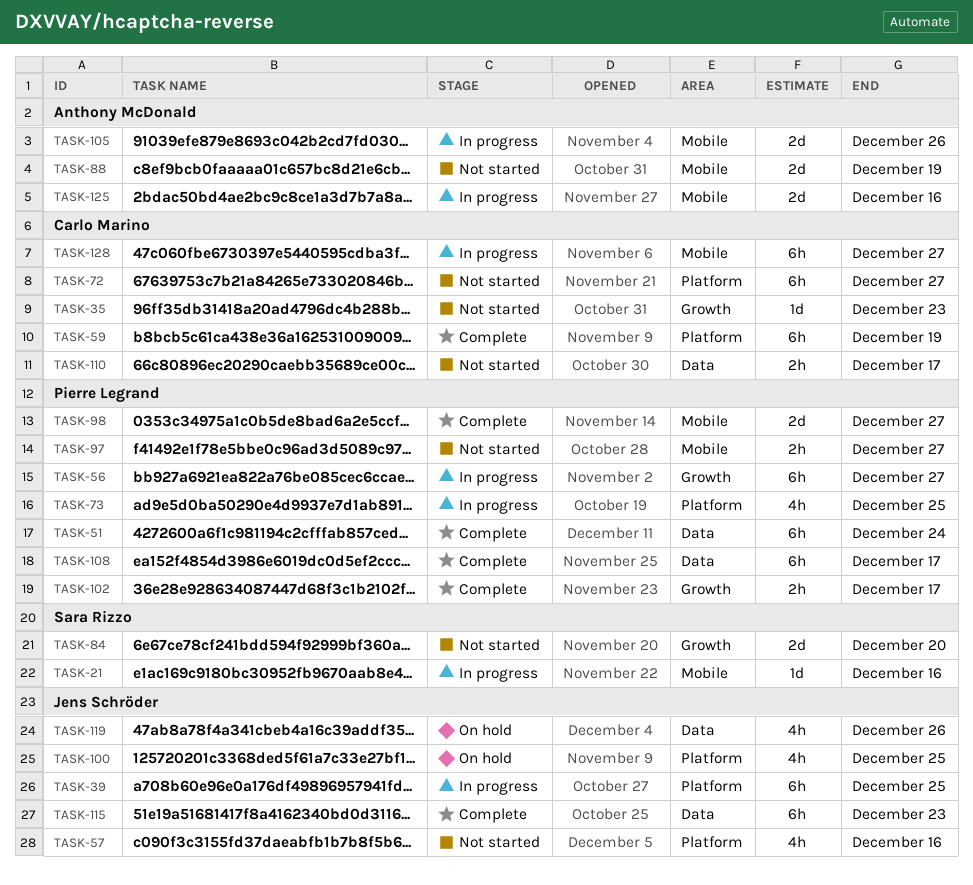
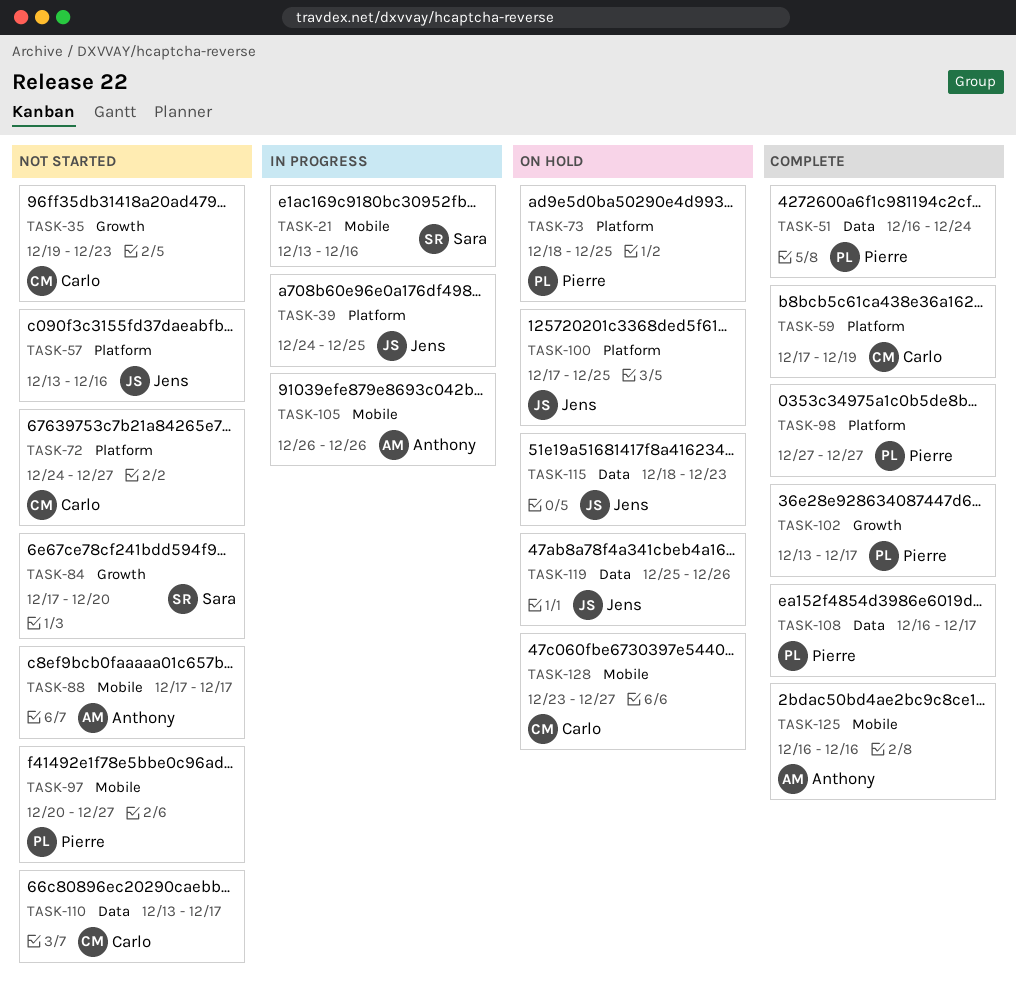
TASK-56: present -> none
TASK-73, status: In progress -> On hold
TASK-88, due: Dec 19 -> Dec 17
TASK-98, label: Mobile -> Platform
TASK-115, status: Complete -> On hold
TASK-125, status: In progress -> Complete
TASK-128, status: In progress -> On hold

